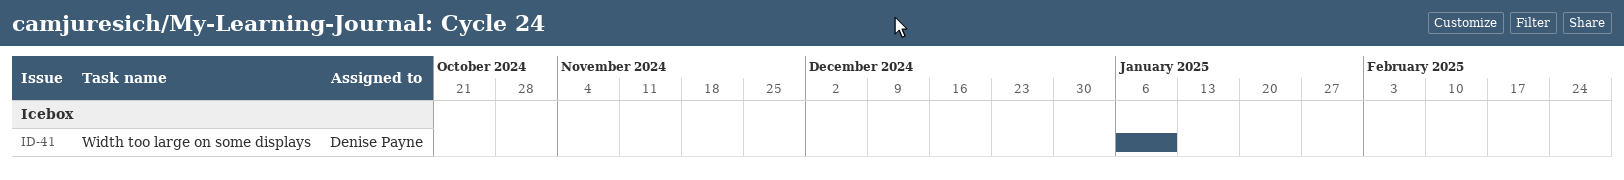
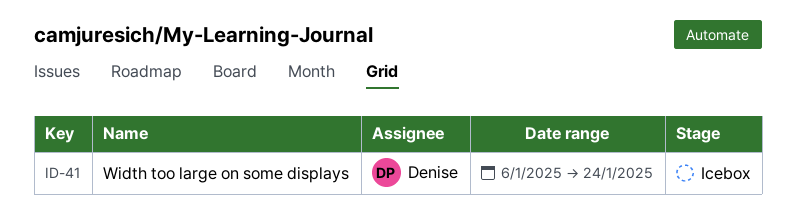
ID-41, due: Jan 10 -> Jan 24

